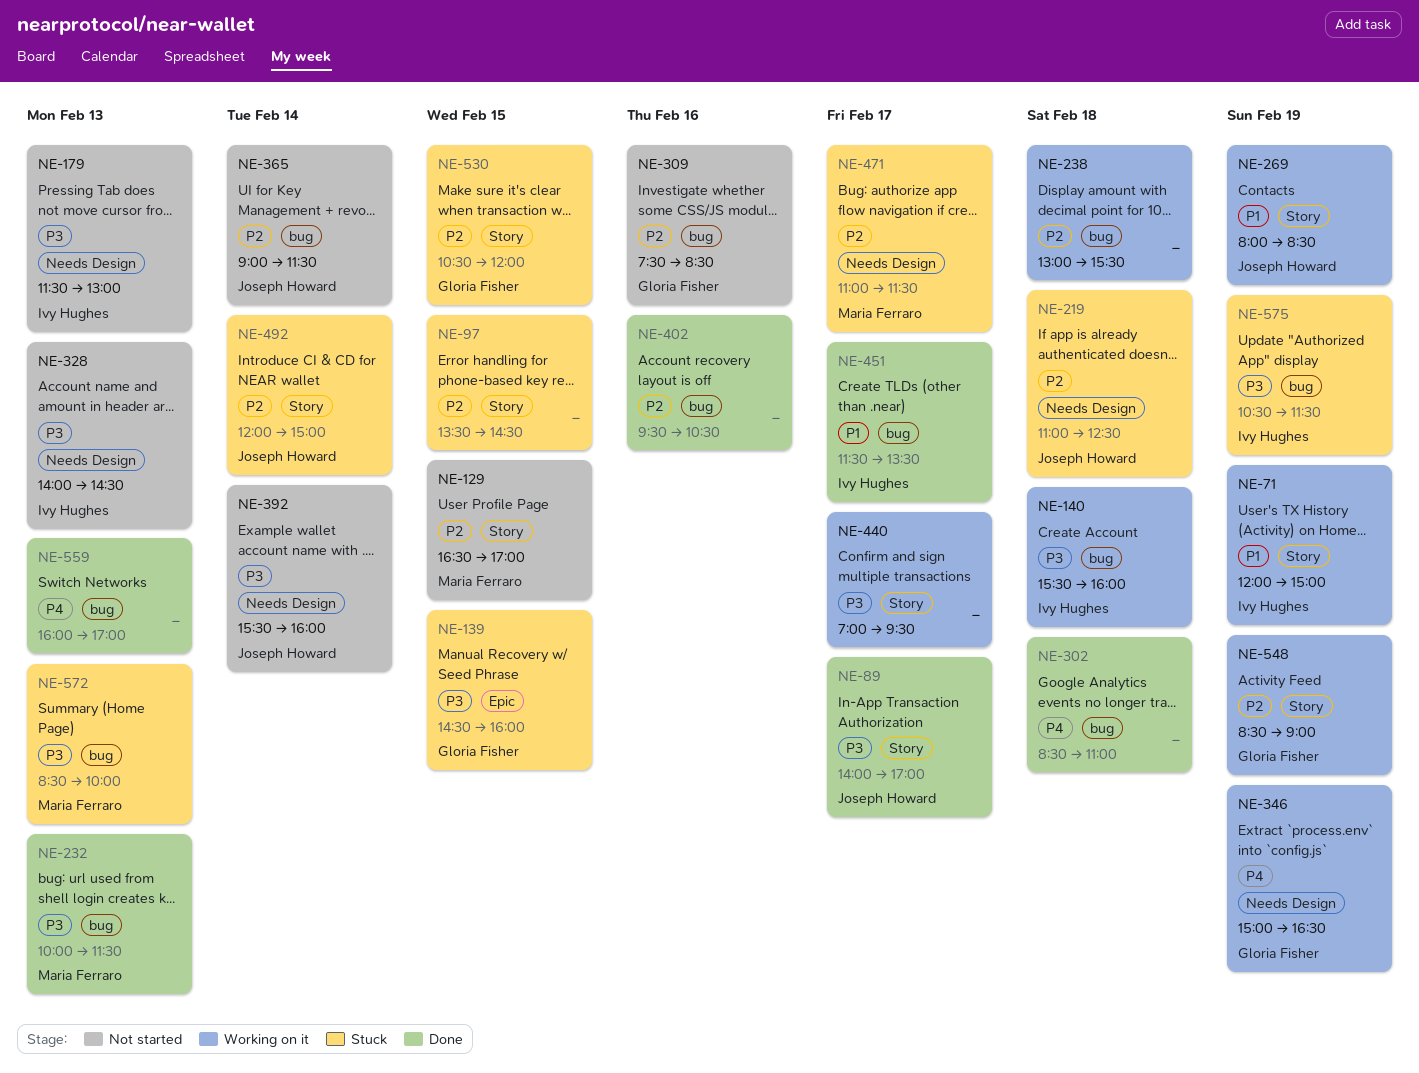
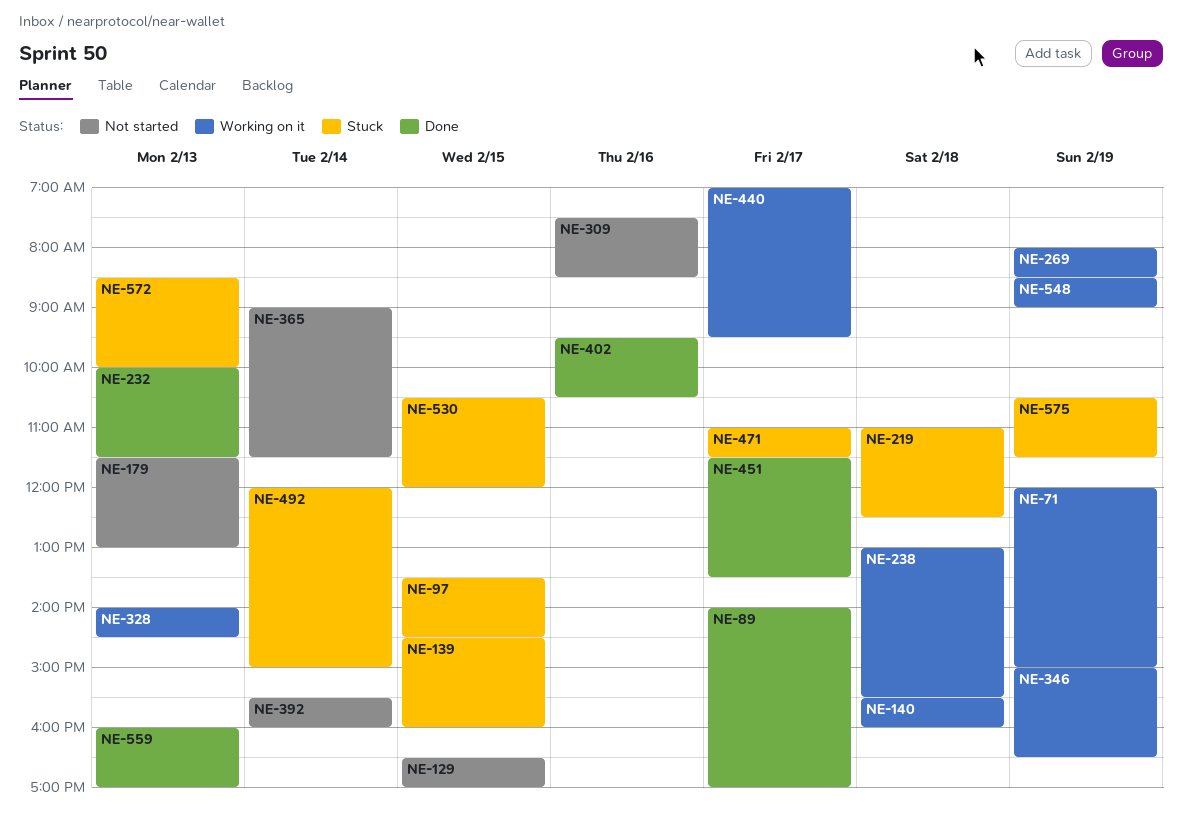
NE-302: present -> none
NE-328, status: Not started -> Working on it

